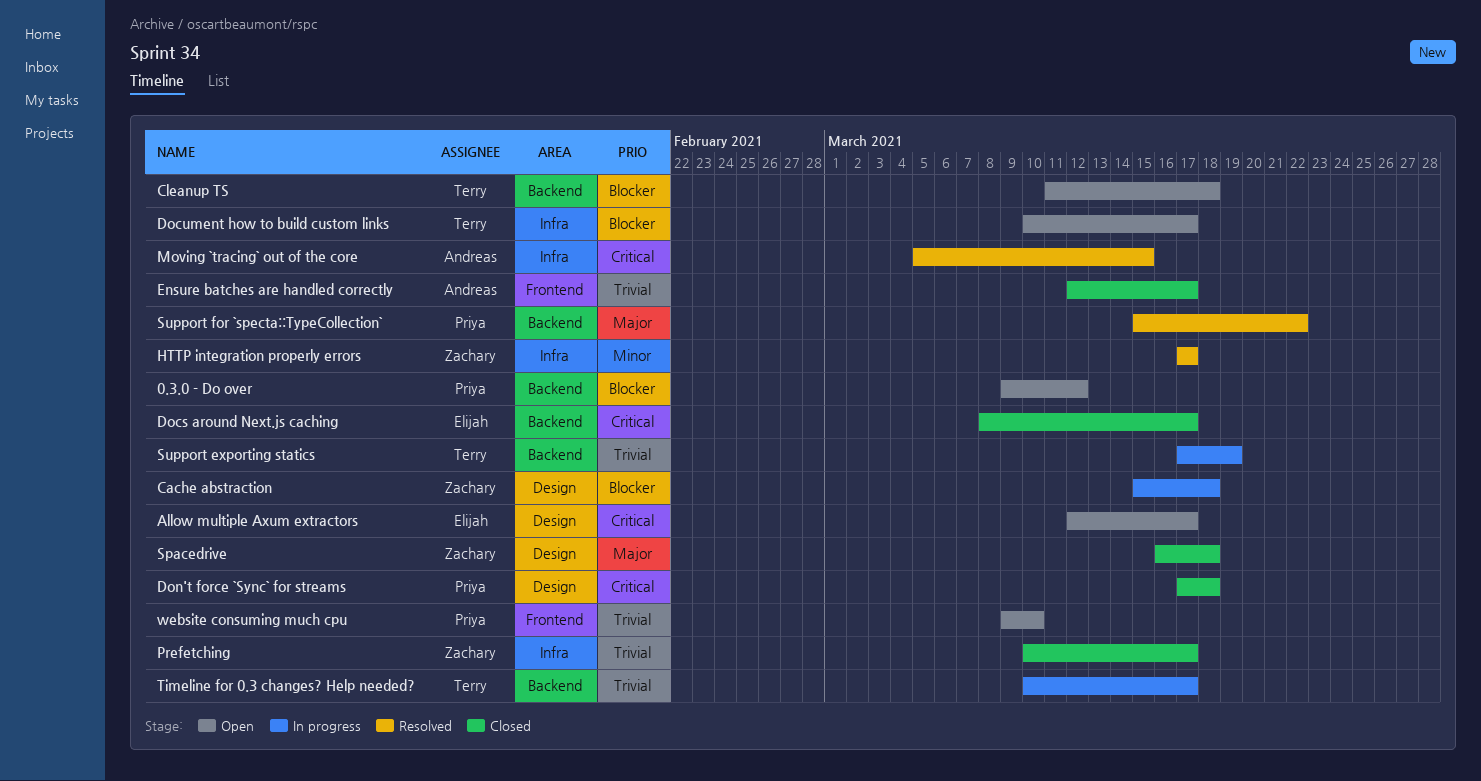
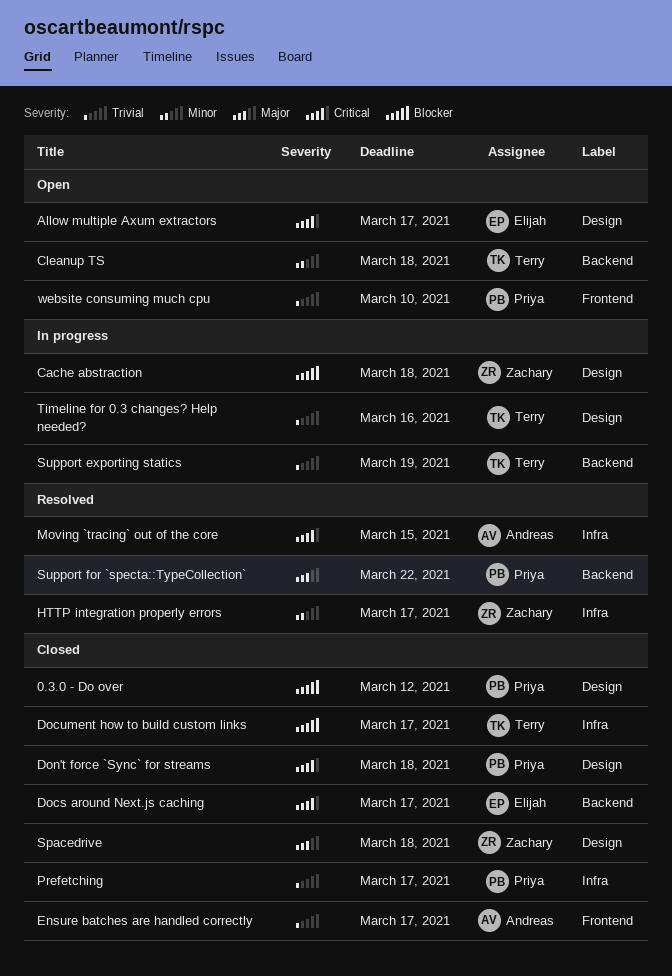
0.3.0 - Do over, status: Open -> Closed
0.3.0 - Do over, label: Backend -> Design
Cleanup TS, priority: Blocker -> Minor
Document how to build custom links, status: Open -> Closed
Prefetching, owner: Zachary -> Priya
Timeline for 0.3 changes? Help needed?, label: Backend -> Design
Timeline for 0.3 changes? Help needed?, due: Mar 17 -> Mar 16

